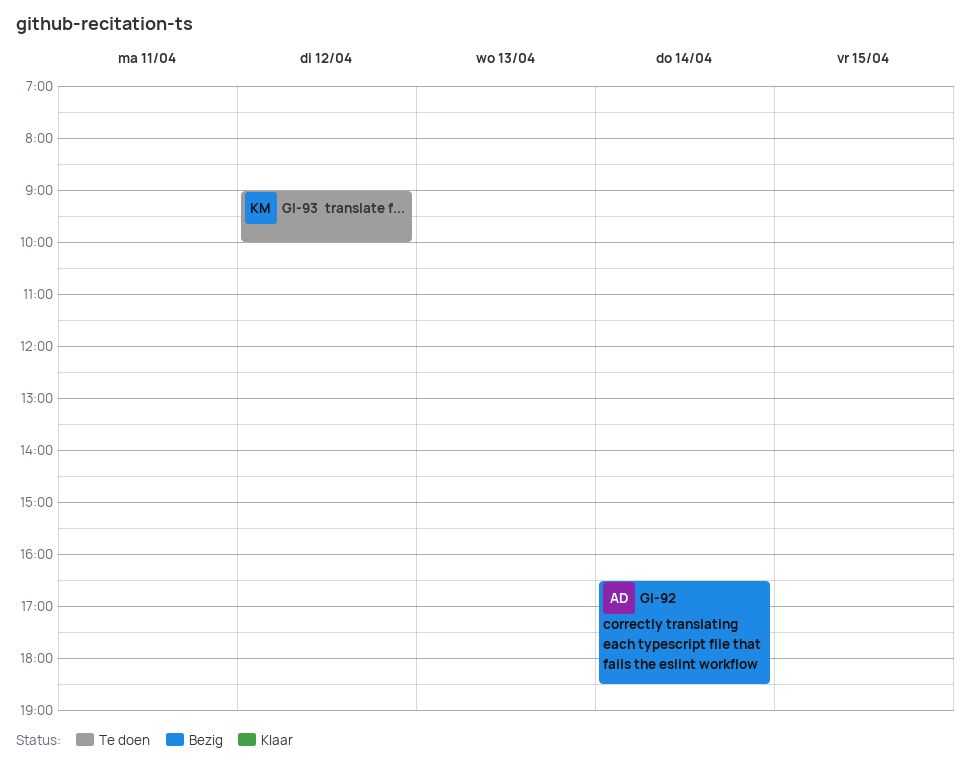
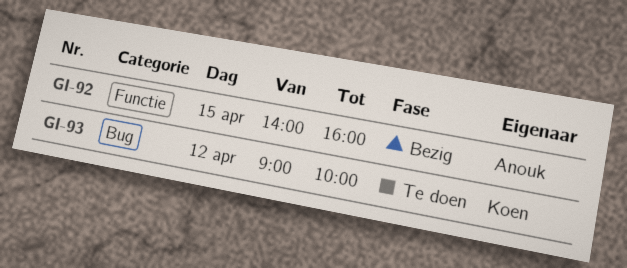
GI-92, day: Apr 14 -> Apr 15
GI-92, begins: 16:30 -> 14:00
GI-92, ends: 18:30 -> 16:00

